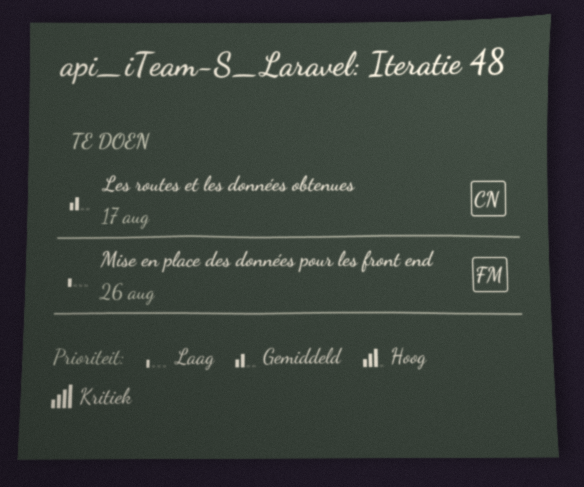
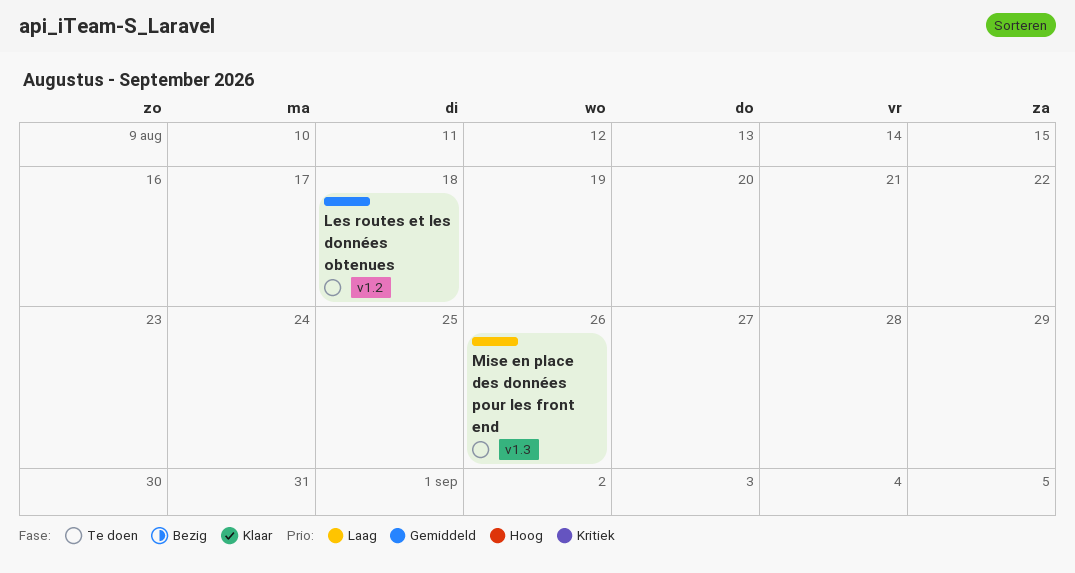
Les routes et les données obtenues, due: Aug 17 -> Aug 18

